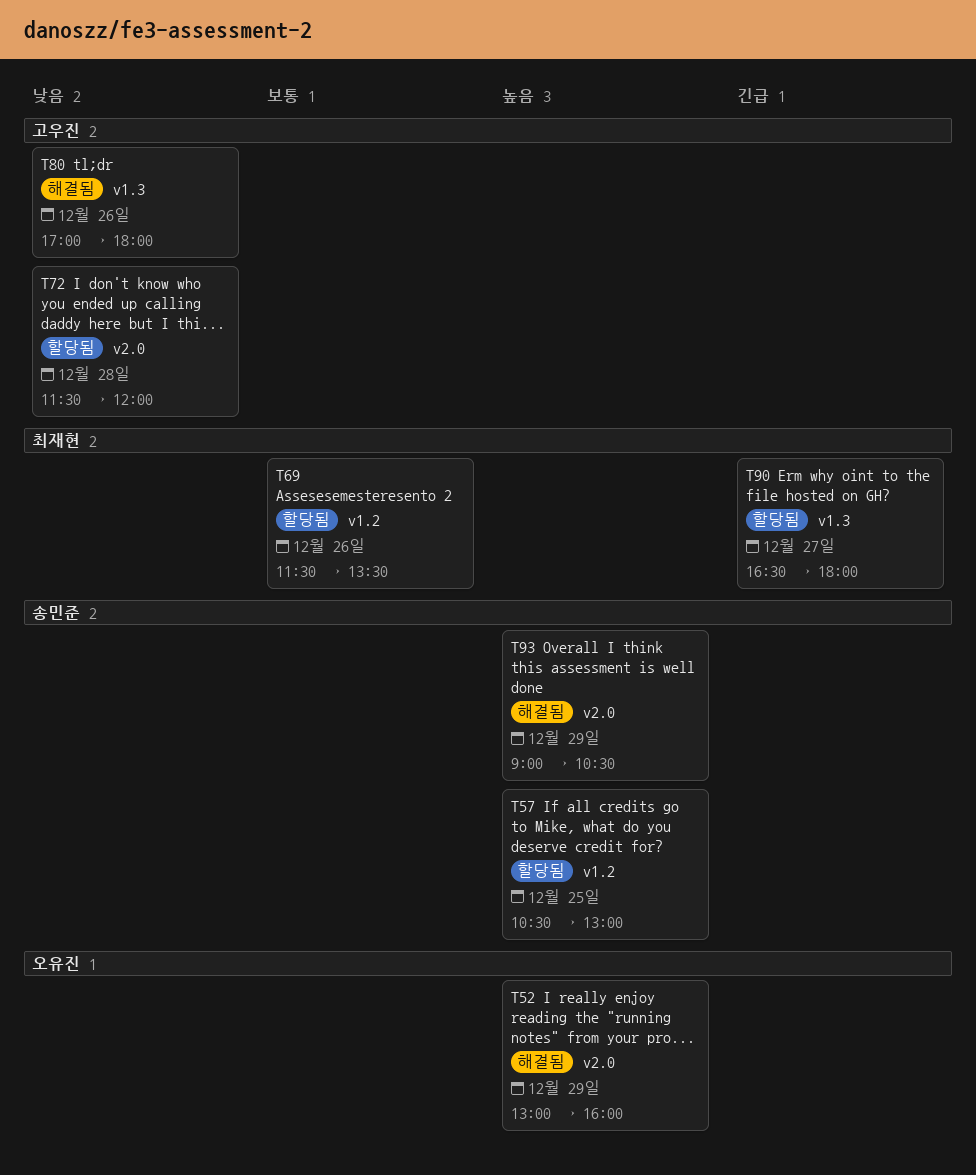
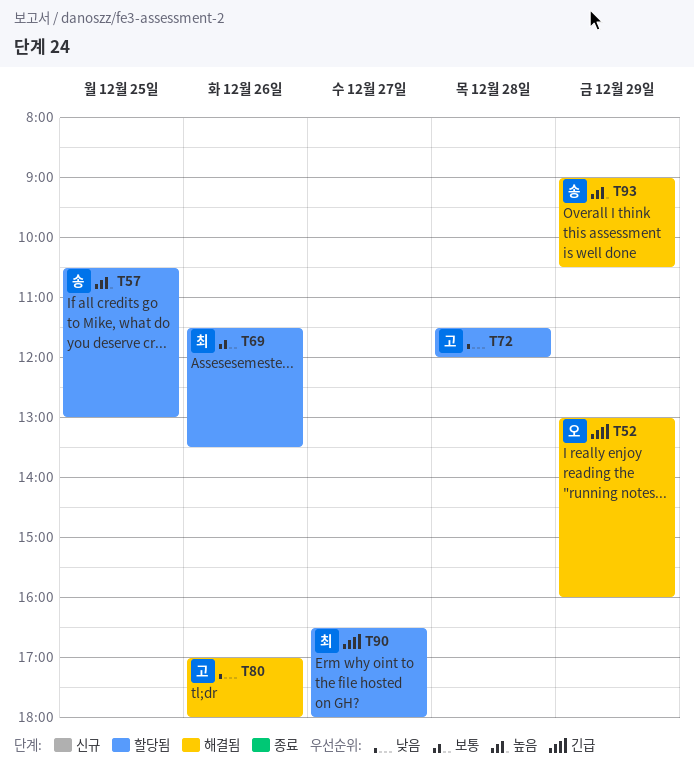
T52, priority: 높음 -> 긴급

